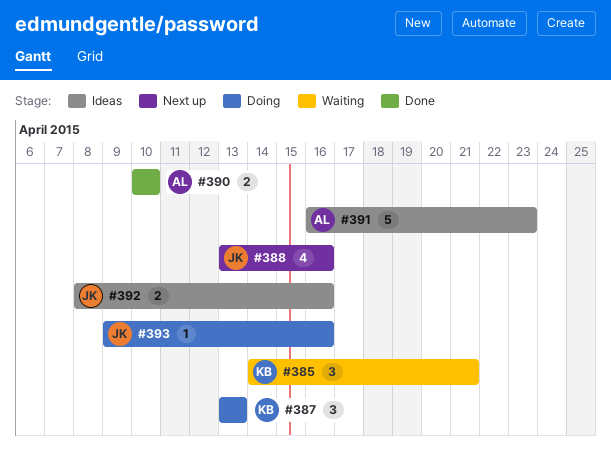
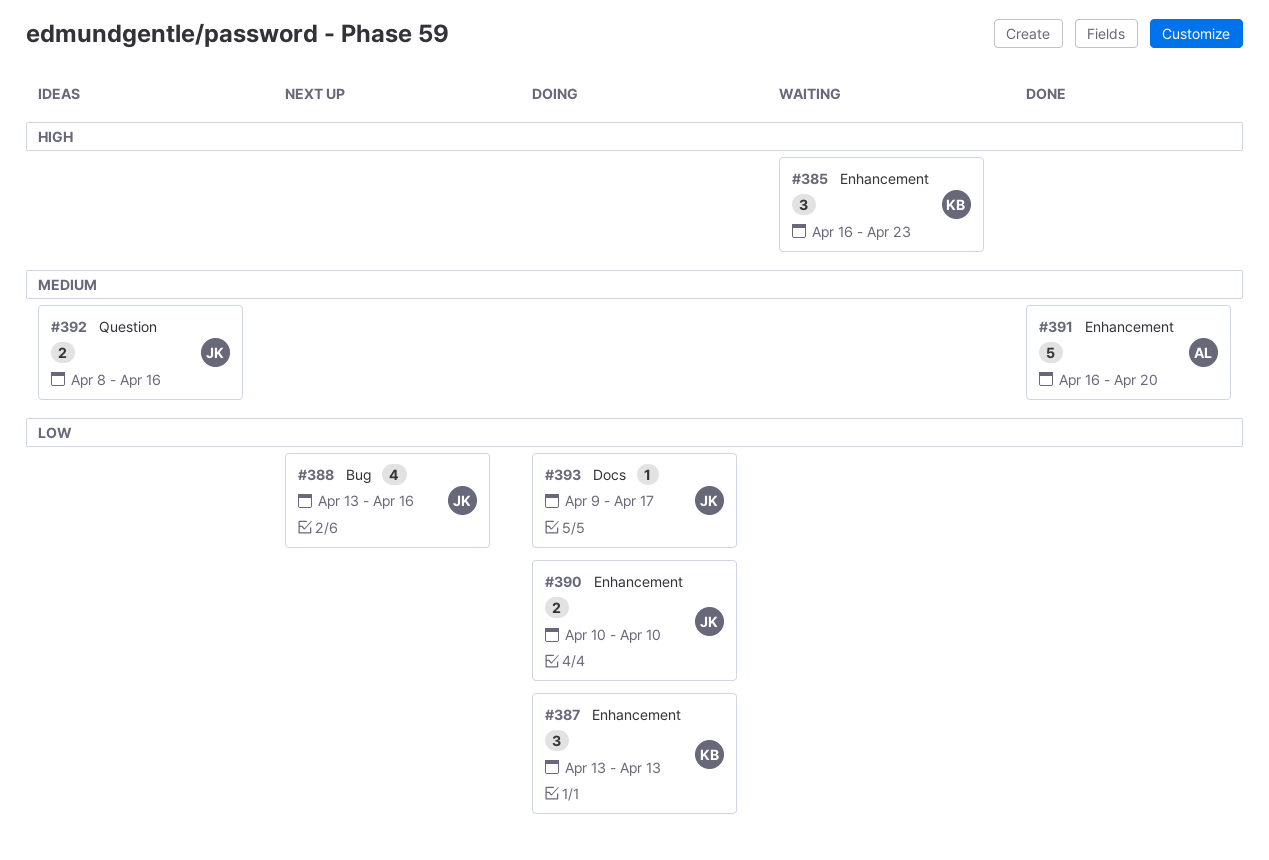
#385, start: Apr 14 -> Apr 16
#385, due: Apr 21 -> Apr 23
#390, status: Done -> Doing
#390, owner: AL -> JK
#391, status: Ideas -> Done
#391, due: Apr 23 -> Apr 20
#393, due: Apr 16 -> Apr 17

